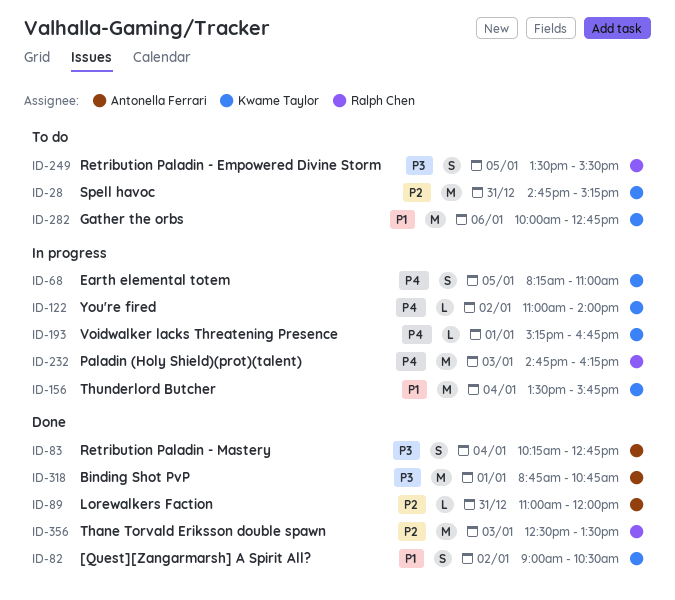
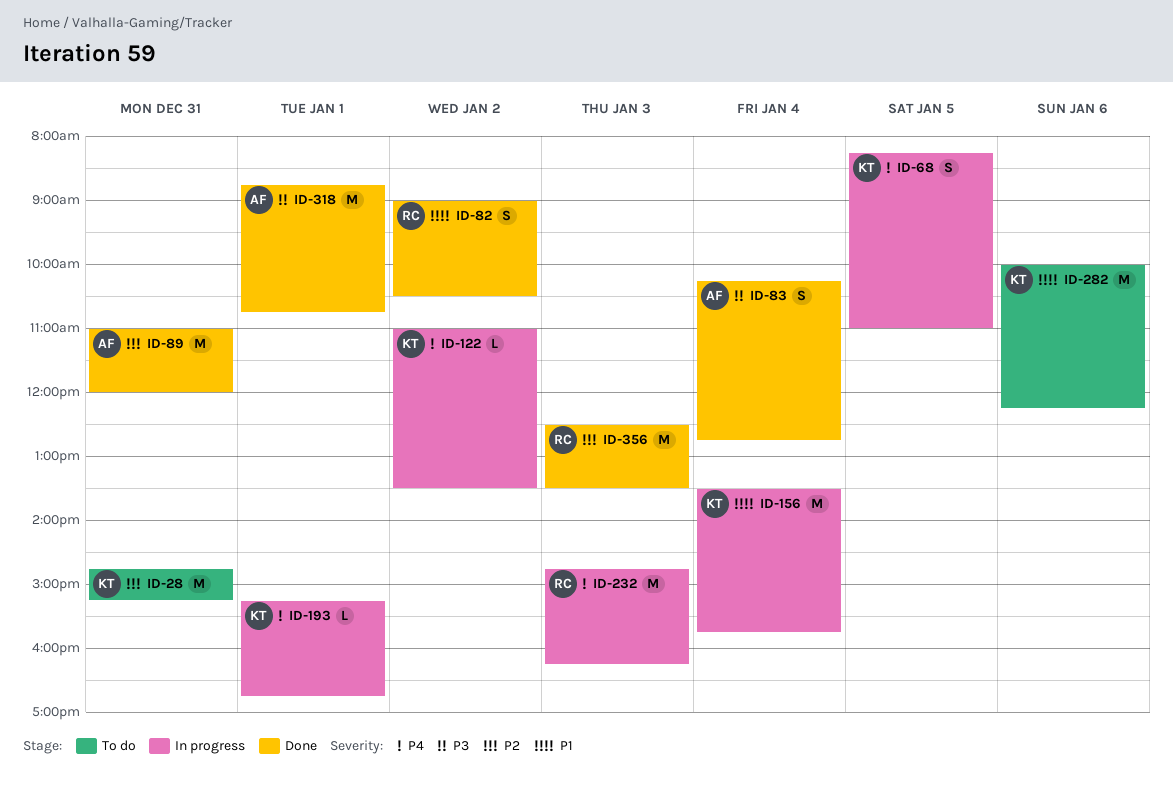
ID-82, owner: Kwame Taylor -> Ralph Chen
ID-89, estimate: L -> M
ID-122, ends: 14:00 -> 13:30
ID-249: present -> none
ID-282, ends: 12:45 -> 12:15

